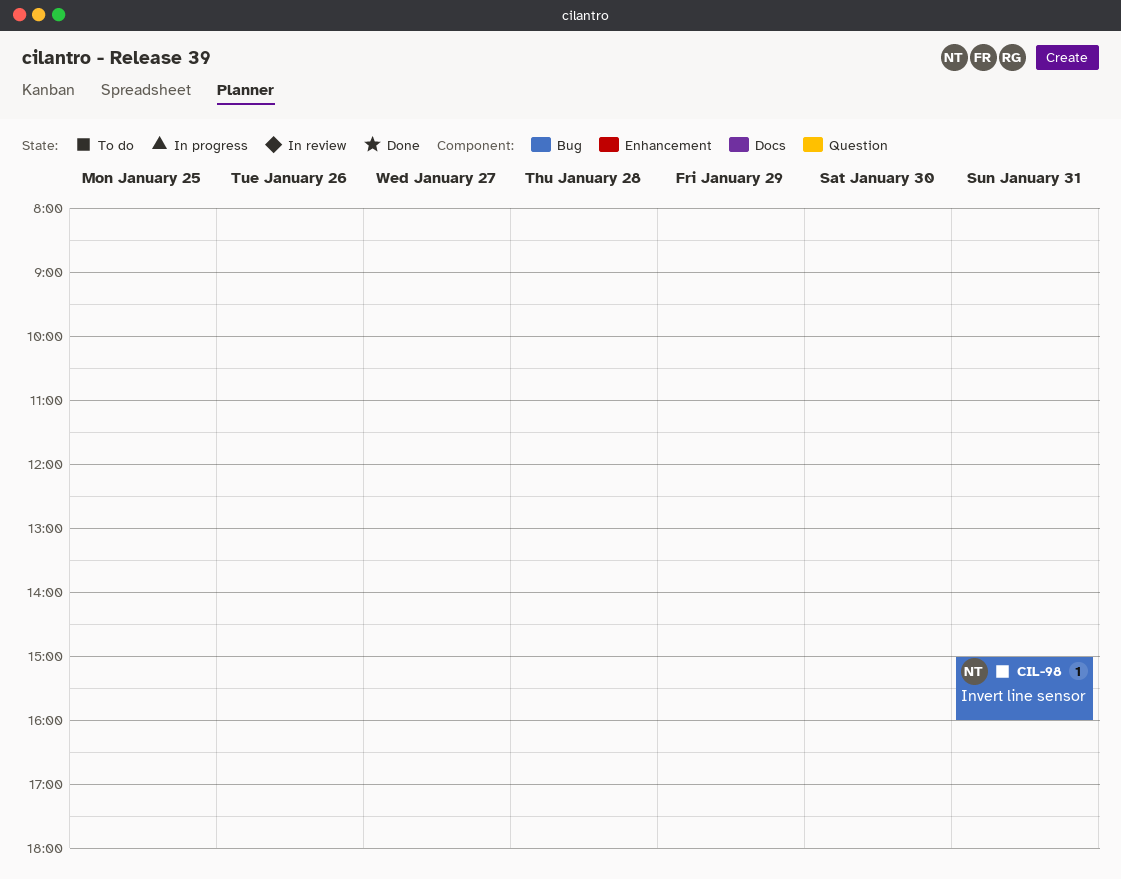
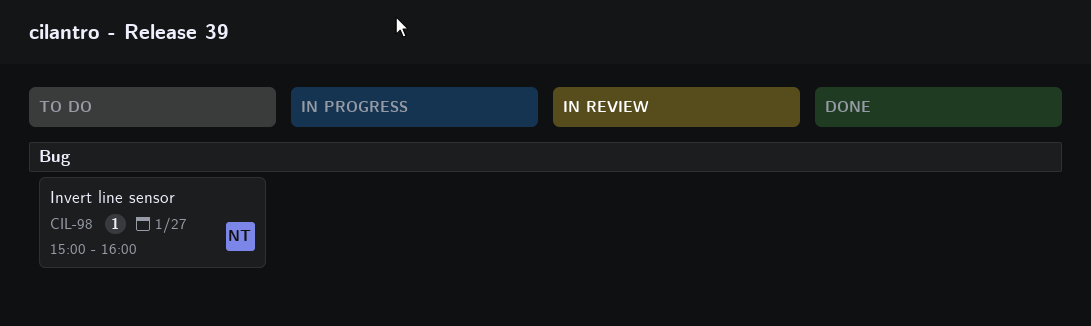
CIL-98, day: Jan 31 -> Jan 27

